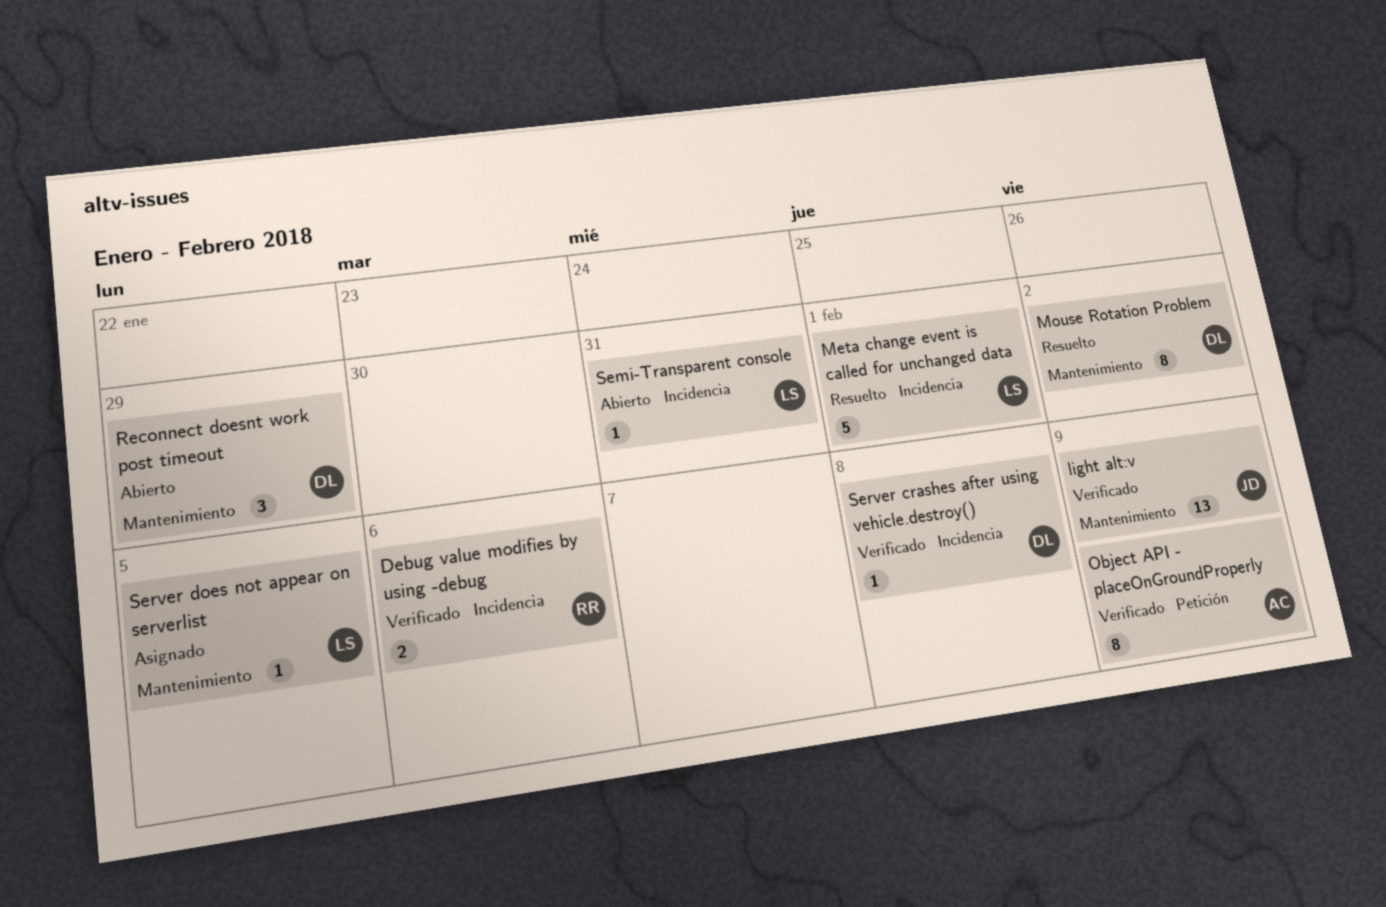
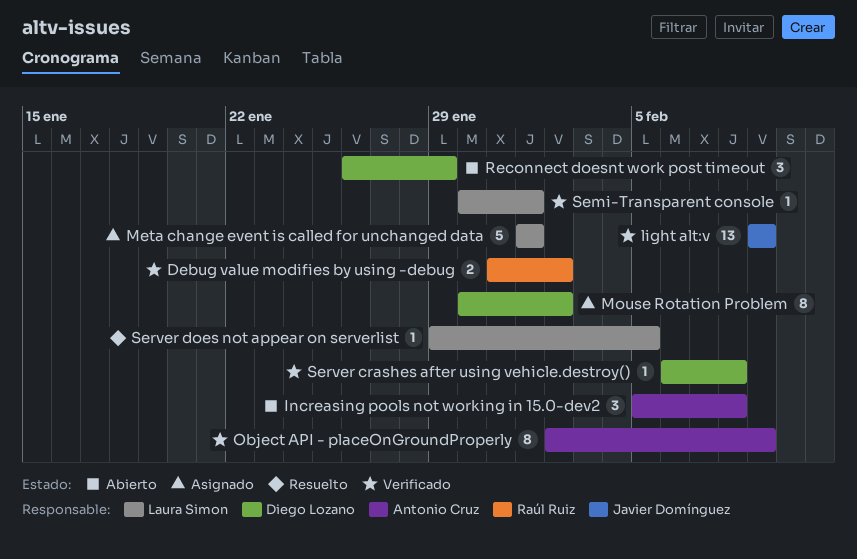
Debug value modifies by using -debug, due: Feb 6 -> Feb 2
Increasing pools not working in 15.0-dev2: none -> present
Meta change event is called for unchanged data, status: Resuelto -> Asignado
Mouse Rotation Problem, status: Resuelto -> Asignado
Semi-Transparent console, status: Abierto -> Verificado
Semi-Transparent console, due: Jan 31 -> Feb 1
Server does not appear on serverlist, status: Asignado -> Resuelto

